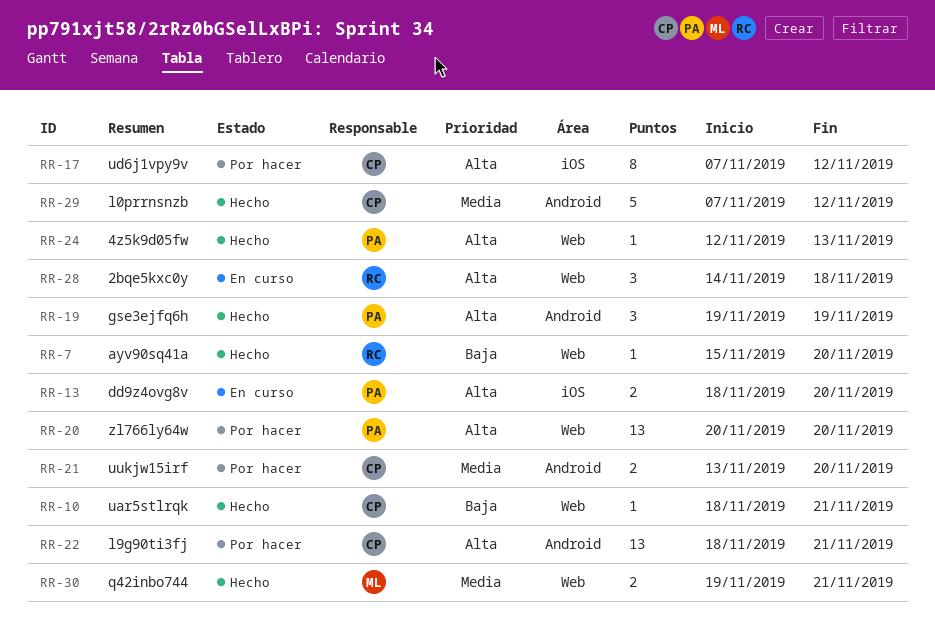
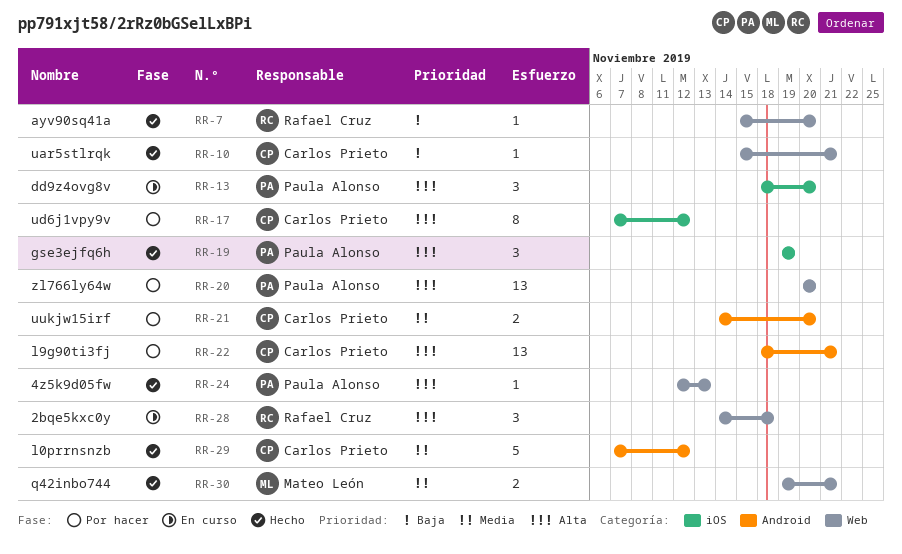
RR-10, start: Nov 18 -> Nov 15
RR-13, estimate: 2 -> 3
RR-19, label: Android -> iOS
RR-21, start: Nov 13 -> Nov 14

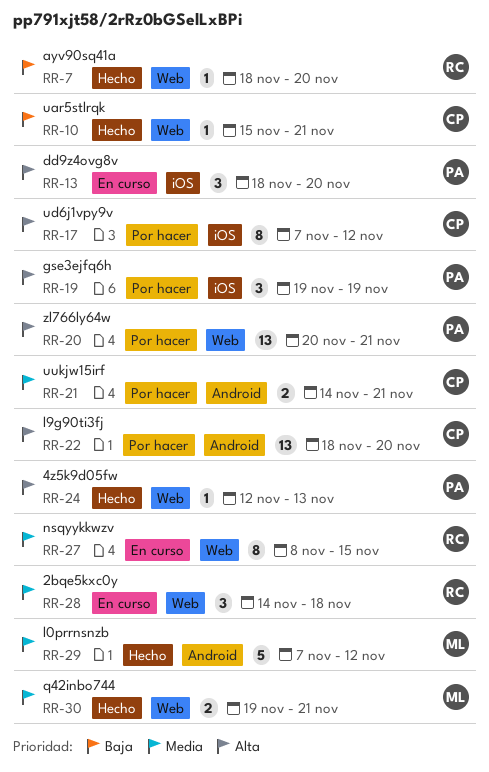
RR-7, start: Nov 15 -> Nov 18
RR-19, status: Hecho -> Por hacer
RR-20, due: Nov 20 -> Nov 21
RR-21, due: Nov 20 -> Nov 21
RR-22, due: Nov 21 -> Nov 20
RR-27: none -> present
RR-28, priority: Alta -> Media
RR-29, owner: Carlos Prieto -> Mateo León

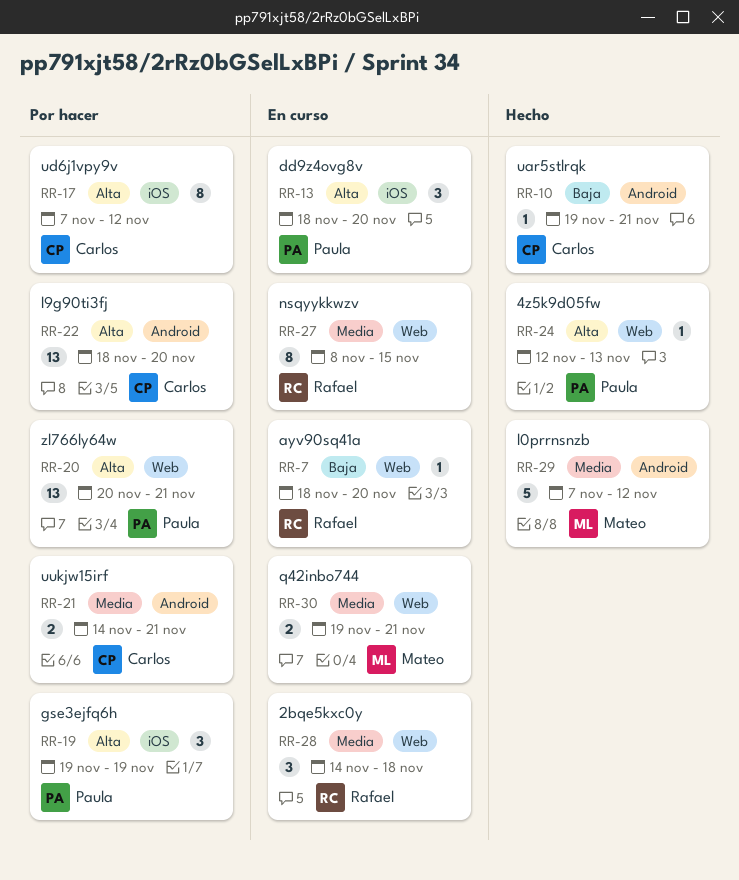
RR-7, status: Hecho -> En curso
RR-10, label: Web -> Android
RR-10, start: Nov 15 -> Nov 19
RR-30, status: Hecho -> En curso

